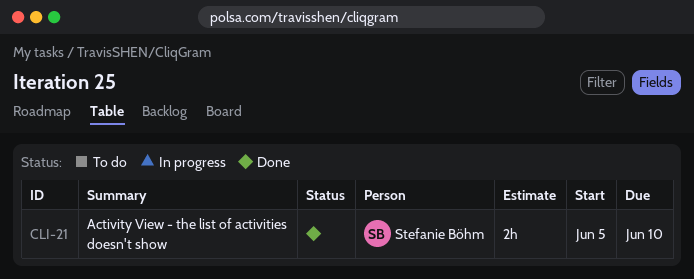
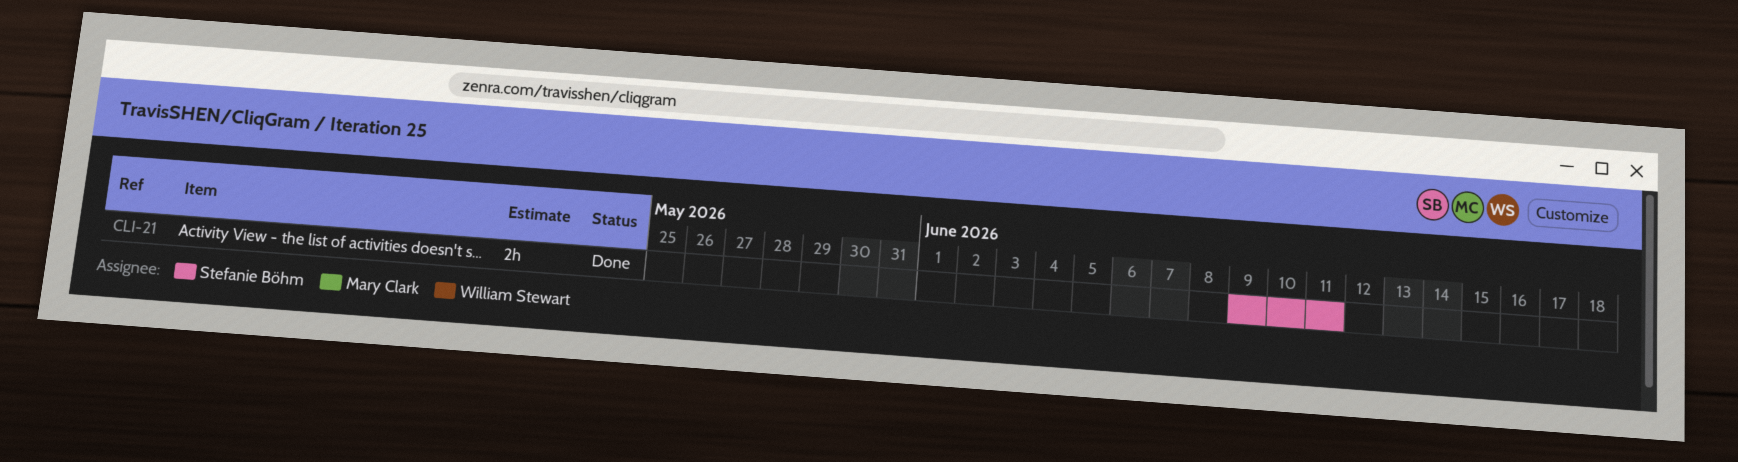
CLI-21, start: Jun 5 -> Jun 9
CLI-21, due: Jun 10 -> Jun 11

